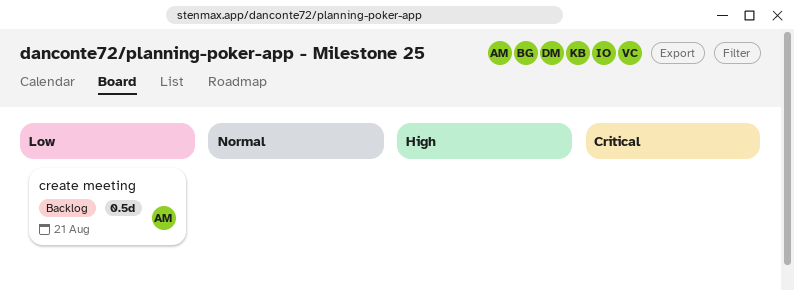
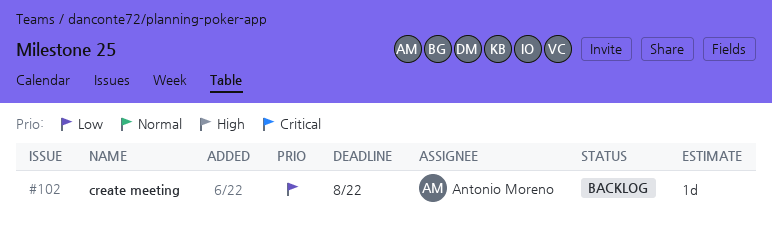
create meeting, estimate: 0.5d -> 1d
create meeting, due: Aug 21 -> Aug 22

